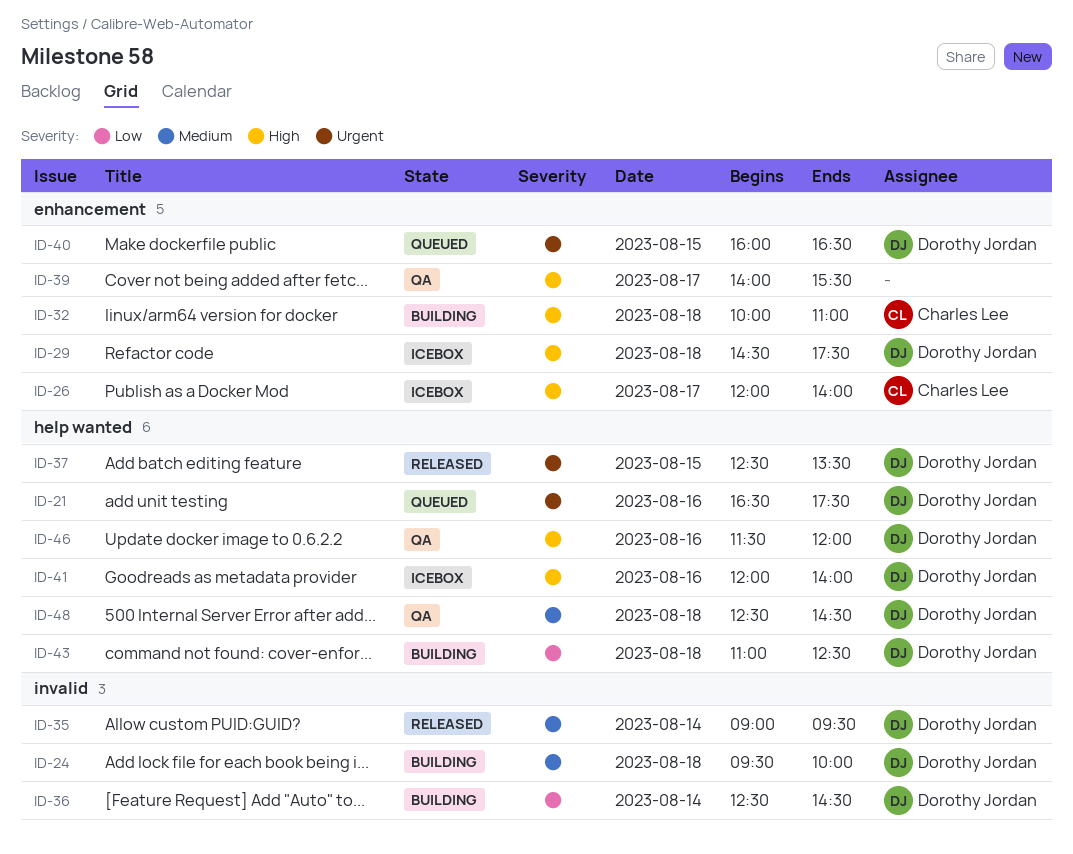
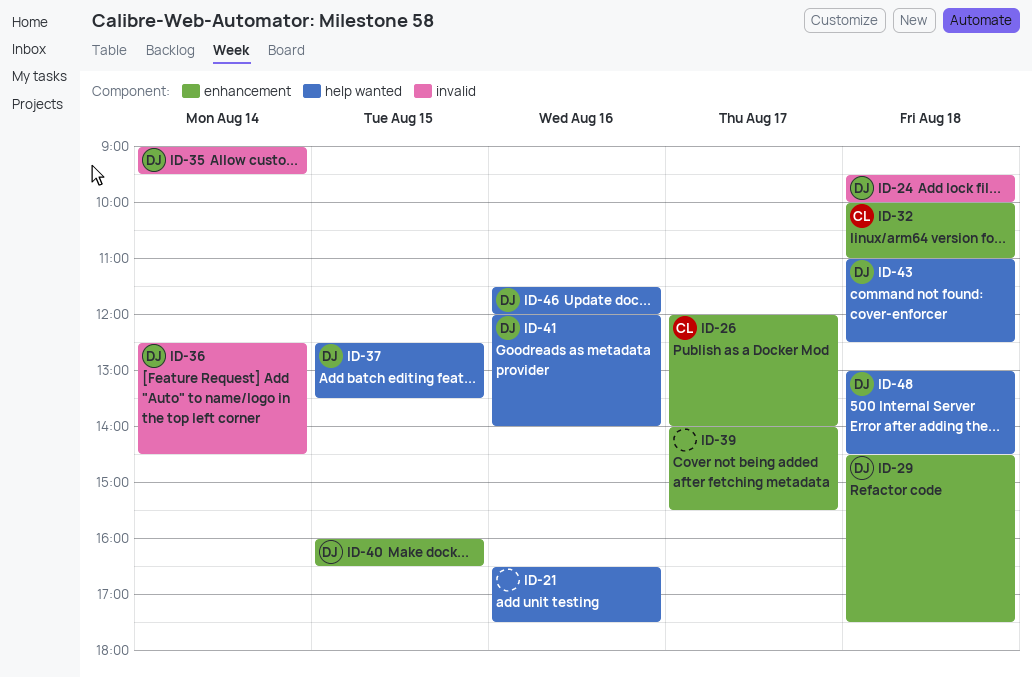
ID-21, owner: Dorothy Jordan -> none
ID-48, begins: 12:30 -> 13:00

